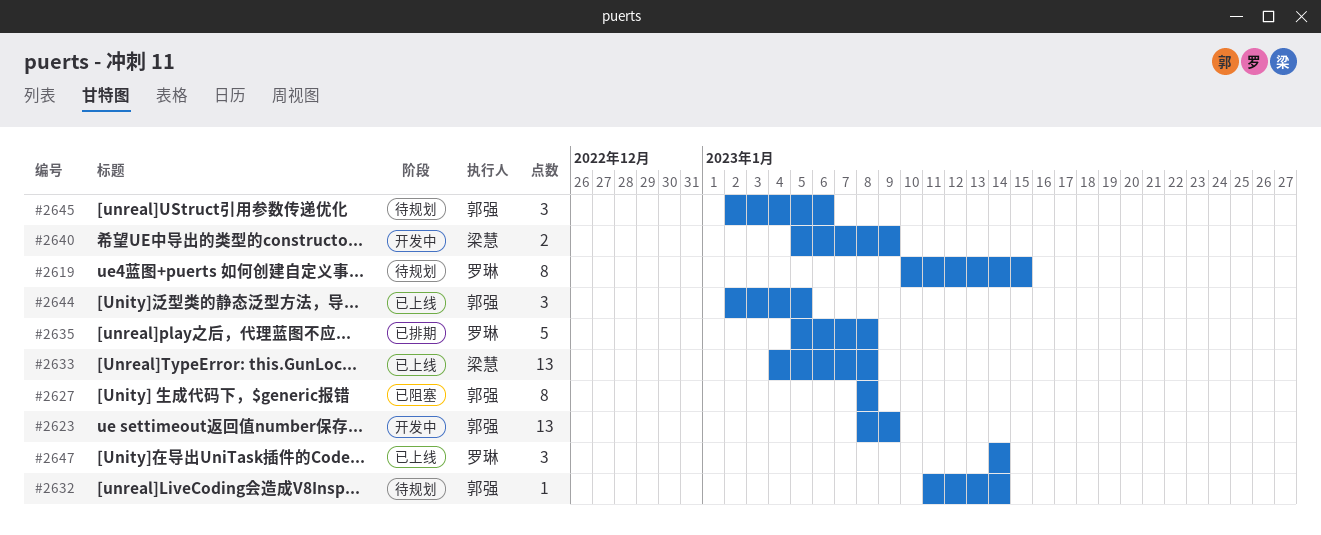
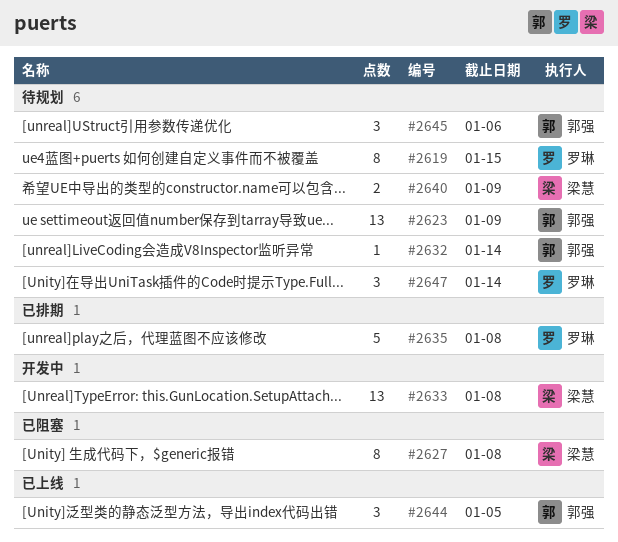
#2623, status: 开发中 -> 待规划
#2627, owner: 郭强 -> 梁慧
#2633, status: 已上线 -> 开发中
#2640, status: 开发中 -> 待规划
#2647, status: 已上线 -> 待规划

